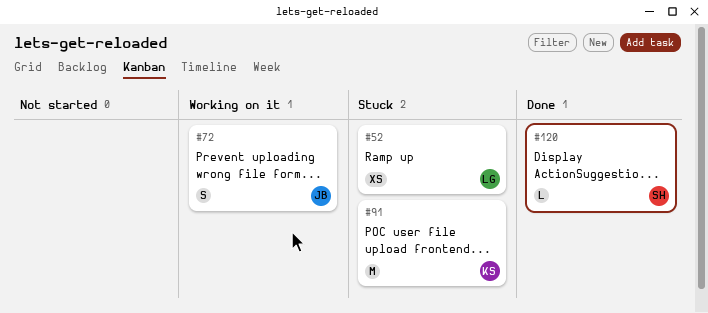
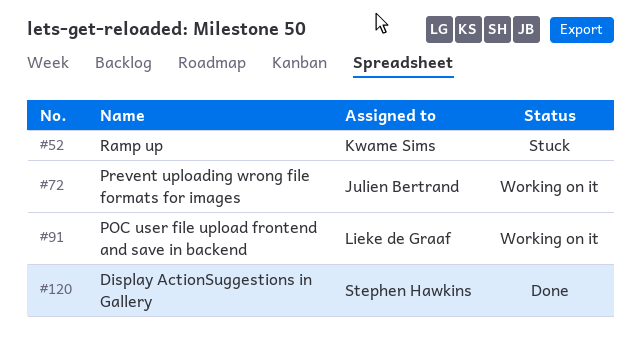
#52, owner: Lieke de Graaf -> Kwame Sims
#91, status: Stuck -> Working on it
#91, owner: Kwame Sims -> Lieke de Graaf

